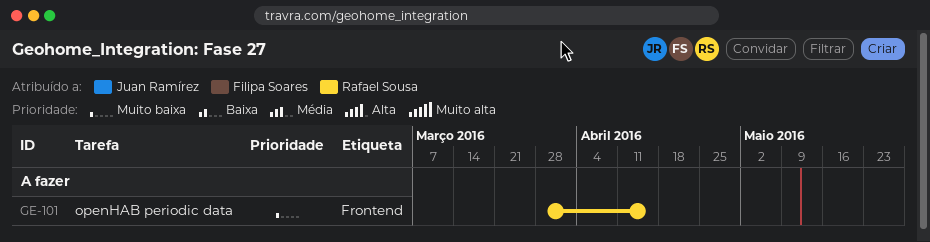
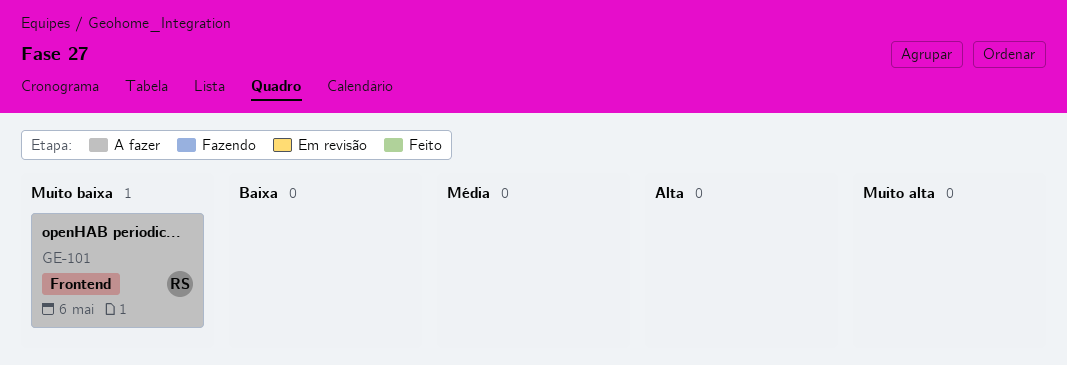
GE-101, due: Apr 15 -> May 6

